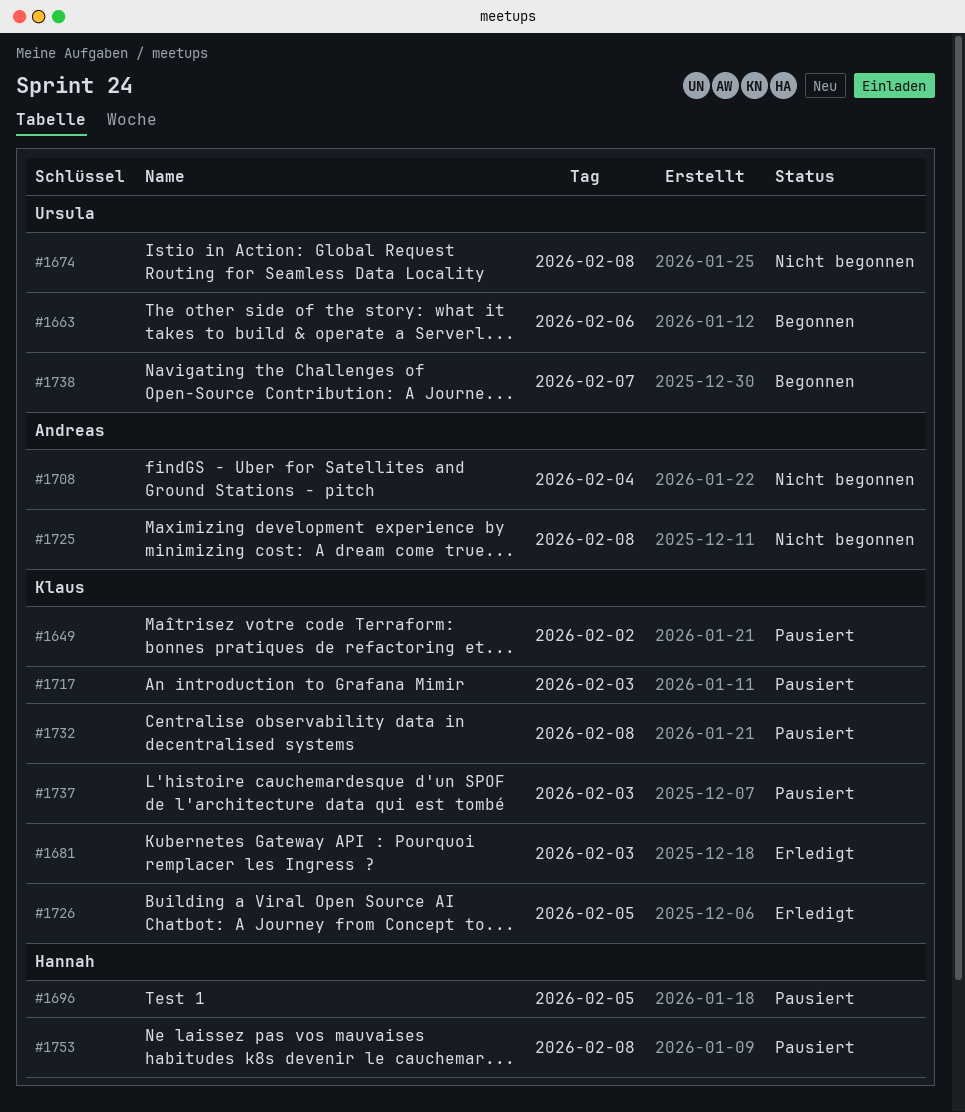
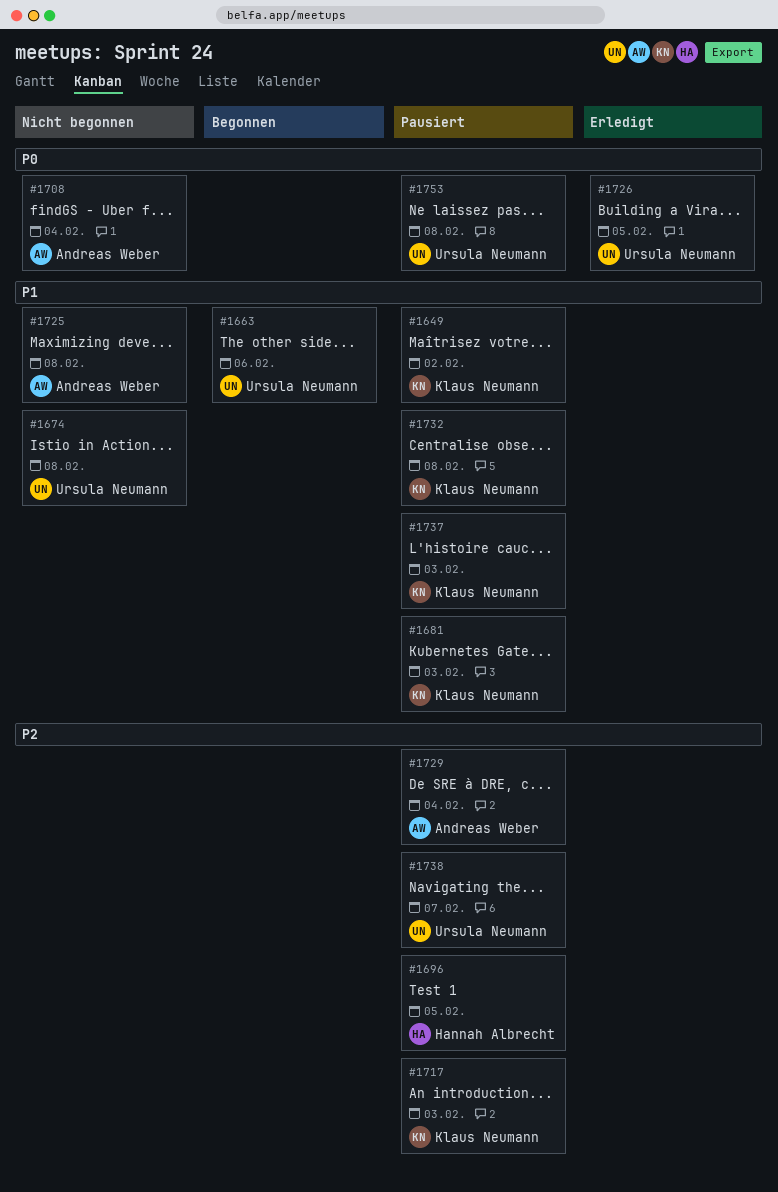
#1681, status: Erledigt -> Pausiert
#1726, owner: Klaus Neumann -> Ursula Neumann
#1729: none -> present
#1738, status: Begonnen -> Pausiert
#1753, owner: Hannah Albrecht -> Ursula Neumann

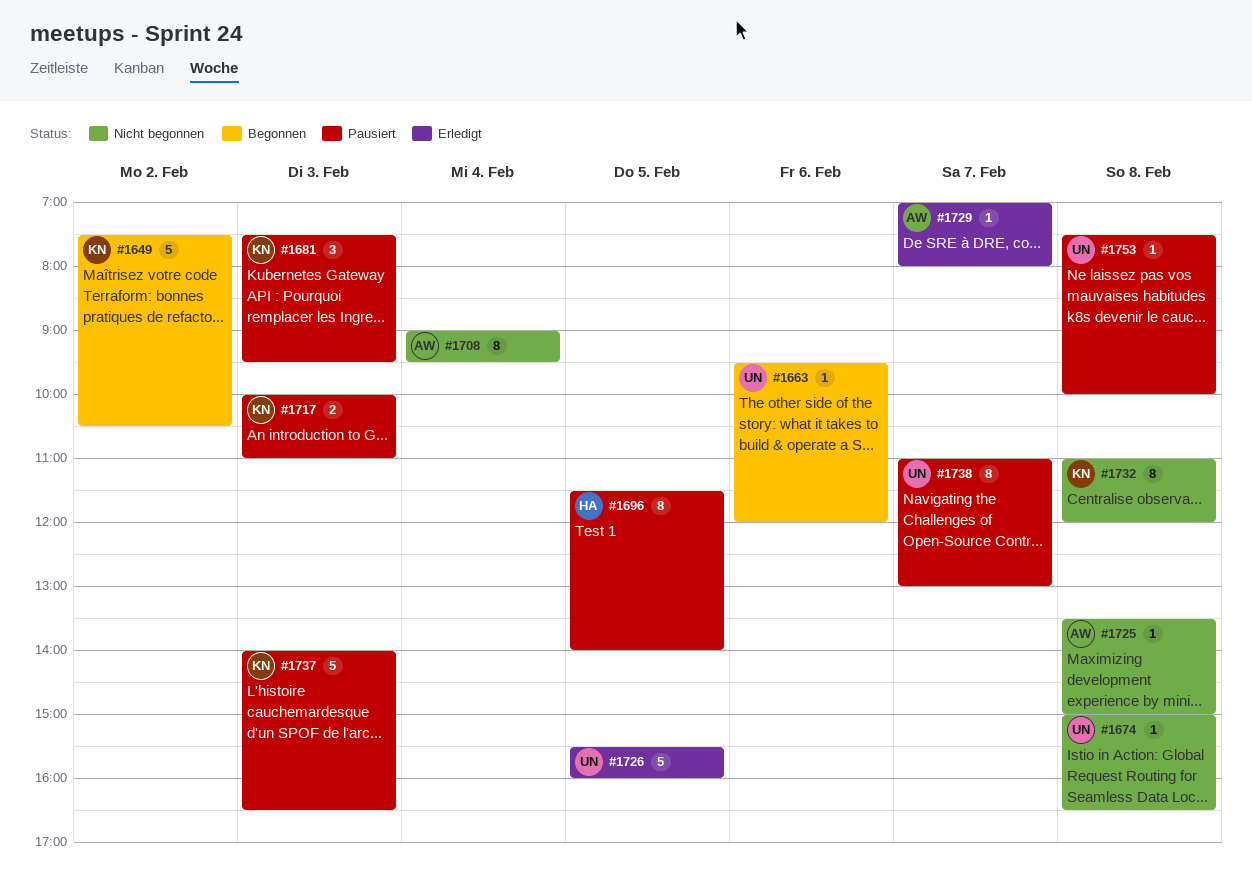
#1649, status: Pausiert -> Begonnen
#1729, status: Pausiert -> Erledigt
#1729, day: Feb 4 -> Feb 7
#1732, status: Pausiert -> Nicht begonnen

